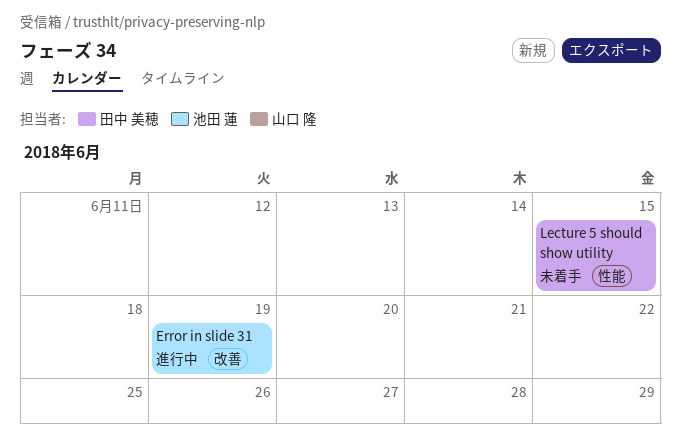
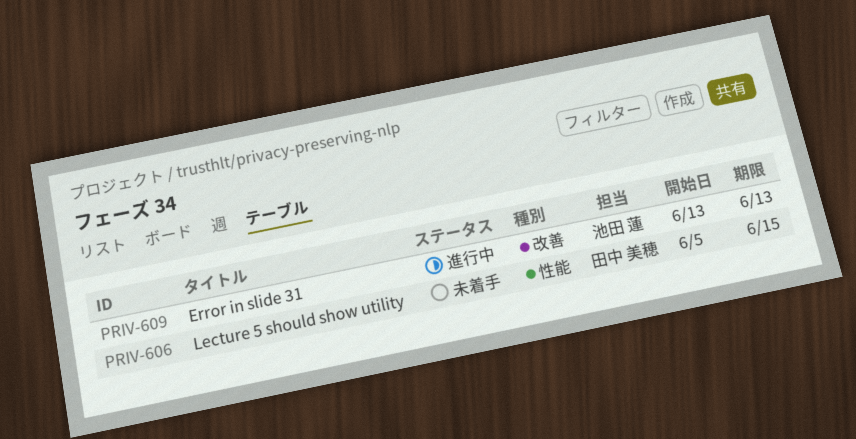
Error in slide 31, due: Jun 19 -> Jun 13

